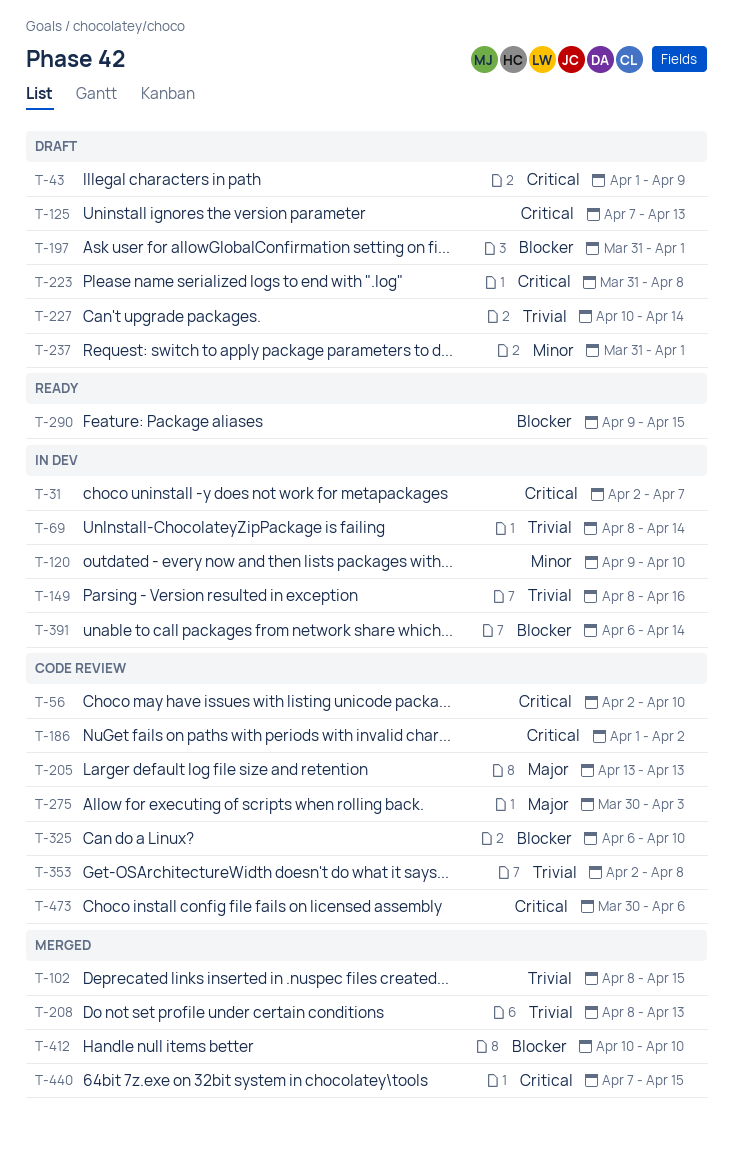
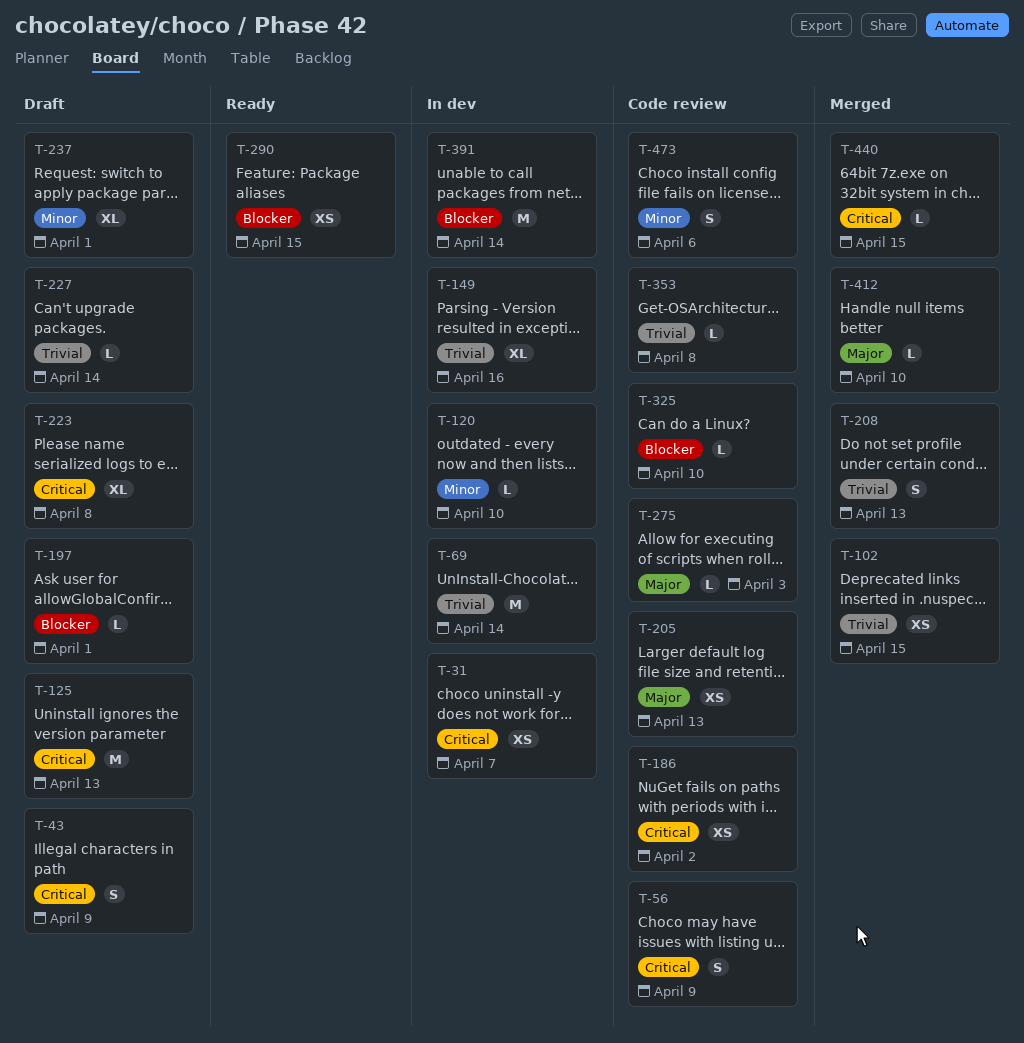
T-56, due: Apr 10 -> Apr 9
T-412, priority: Blocker -> Major
T-473, priority: Critical -> Minor

